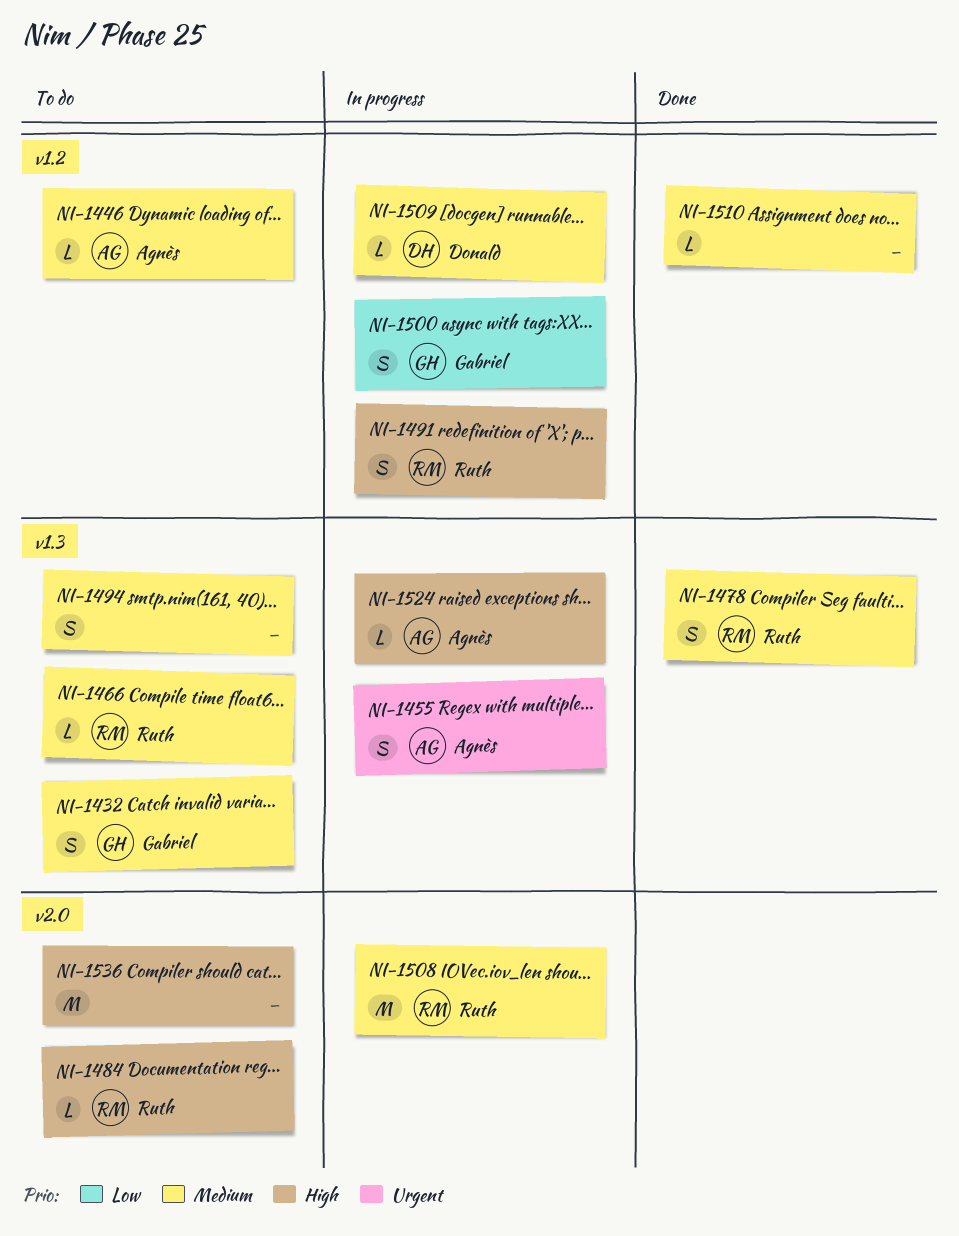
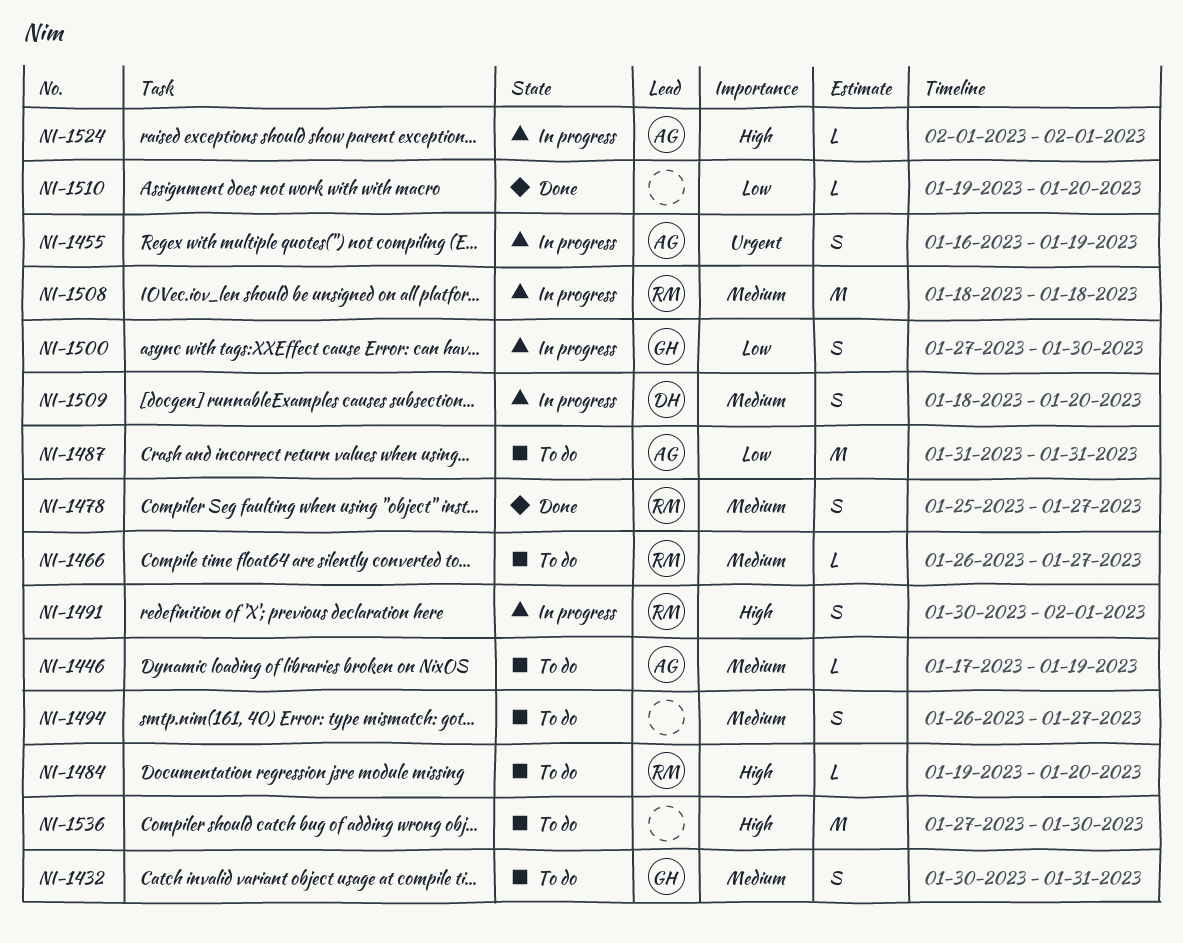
NI-1487: none -> present
NI-1509, estimate: L -> S
NI-1510, priority: Medium -> Low

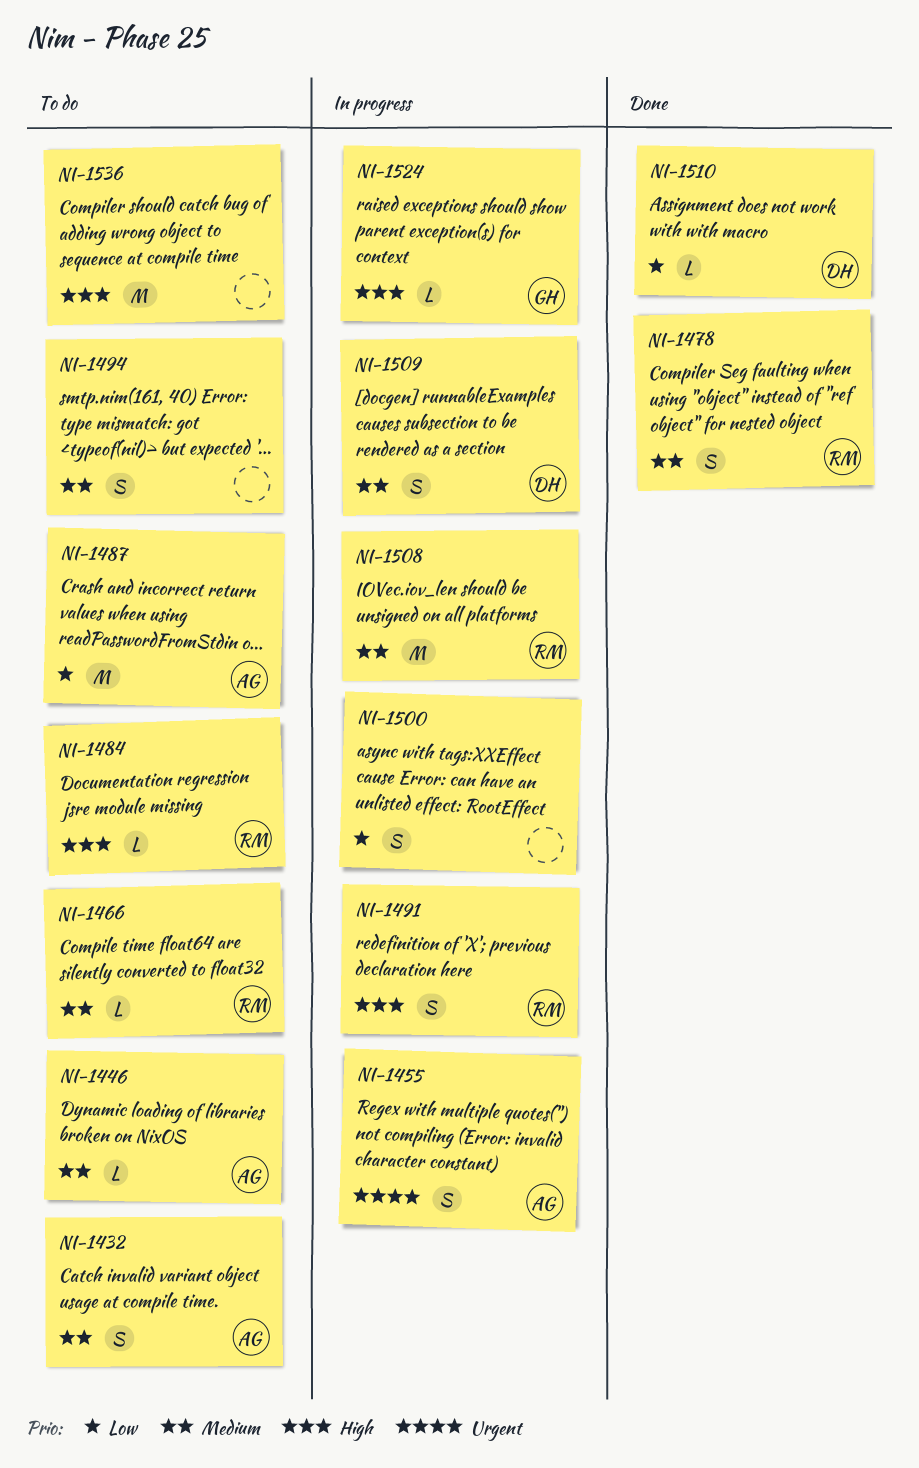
NI-1432, owner: GH -> AG
NI-1500, owner: GH -> none
NI-1510, owner: none -> DH
NI-1524, owner: AG -> GH

